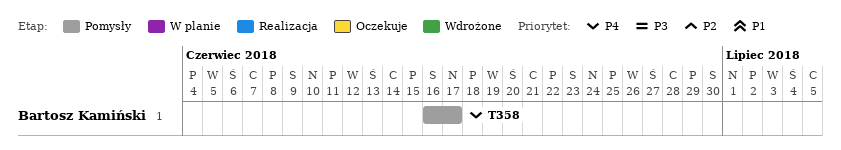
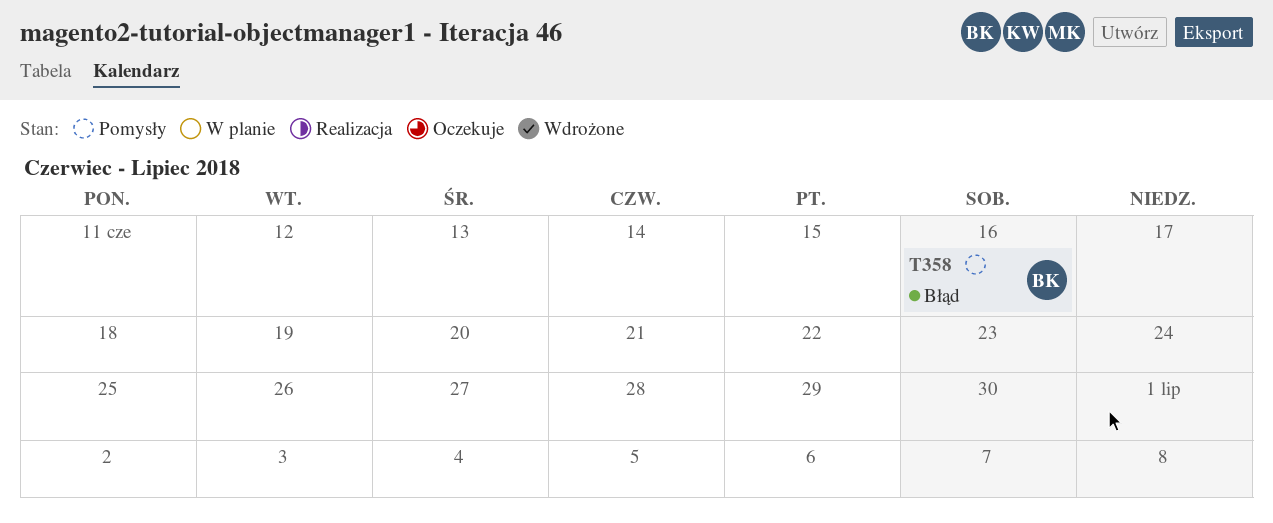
T358, due: Jun 17 -> Jun 16

